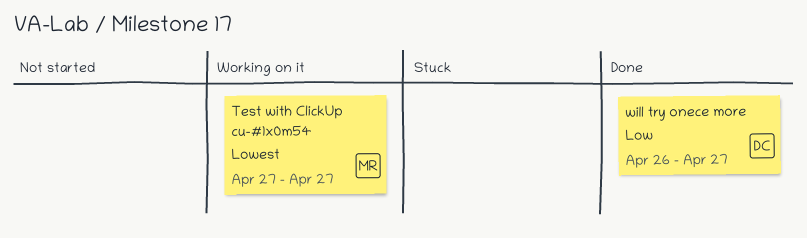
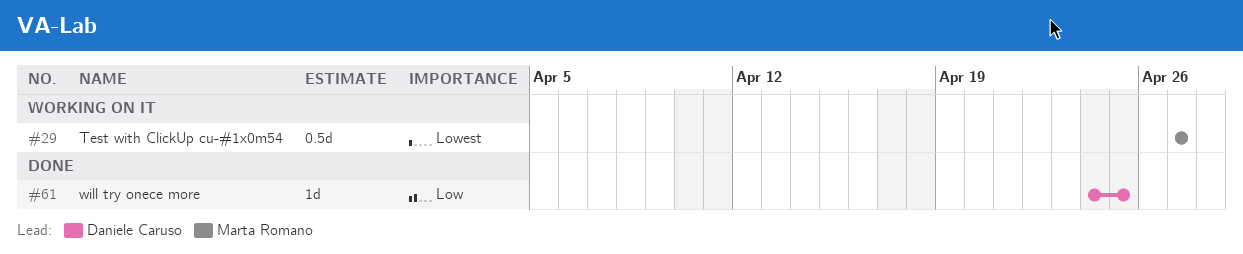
will try onece more, start: Apr 26 -> Apr 24
will try onece more, due: Apr 27 -> Apr 25

